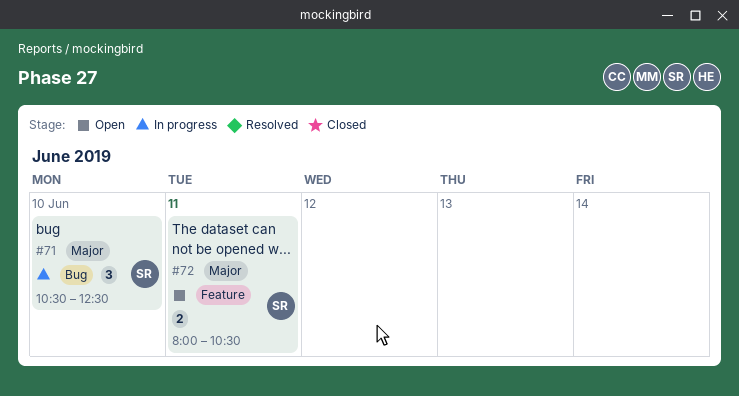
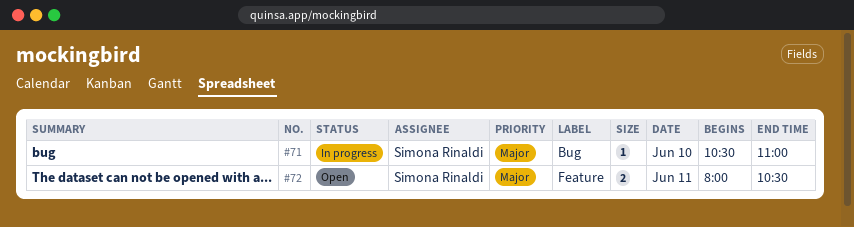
#71, estimate: 3 -> 1
#71, ends: 12:30 -> 11:00

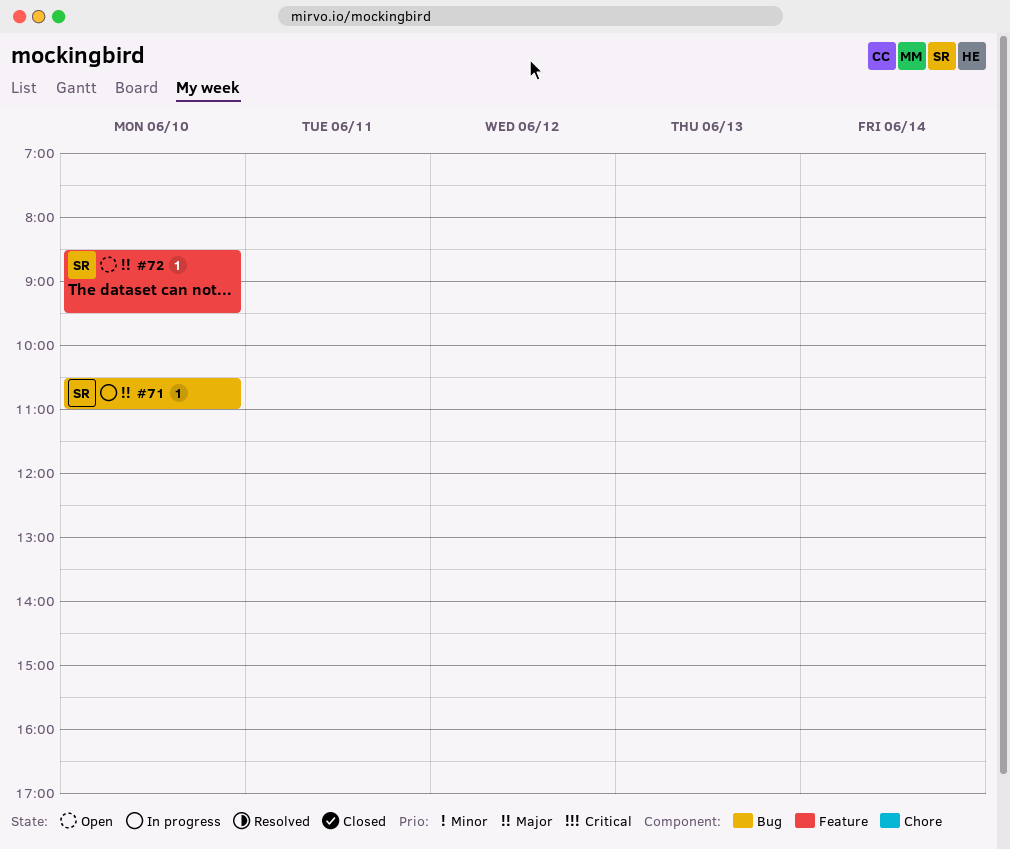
#72, estimate: 2 -> 1
#72, day: Jun 11 -> Jun 10
#72, begins: 08:00 -> 08:30
#72, ends: 10:30 -> 09:30

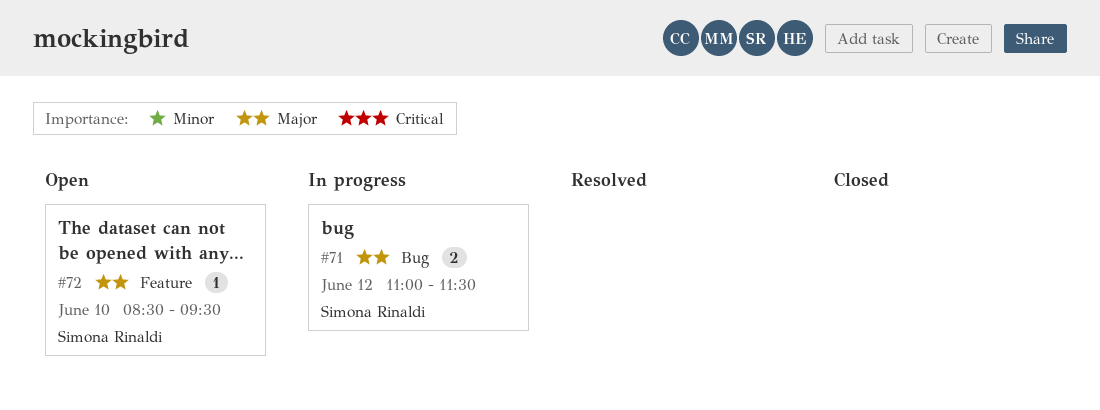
#71, estimate: 1 -> 2
#71, day: Jun 10 -> Jun 12
#71, begins: 10:30 -> 11:00
#71, ends: 11:00 -> 11:30

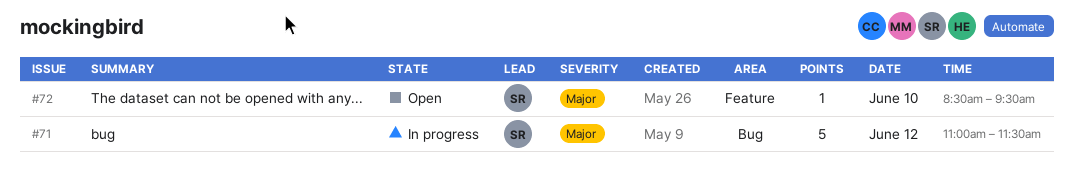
#71, estimate: 2 -> 5

